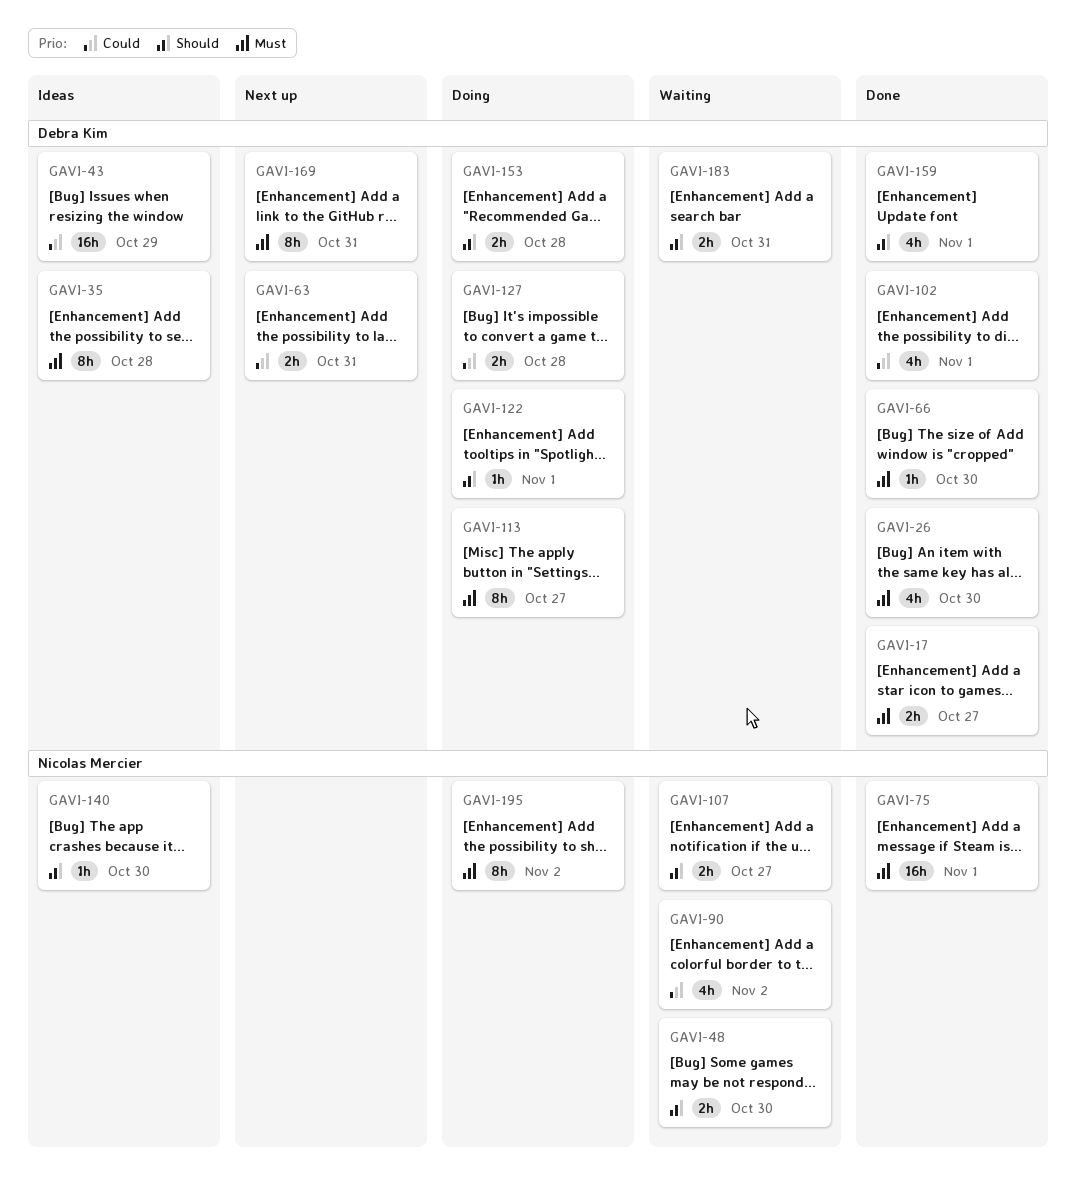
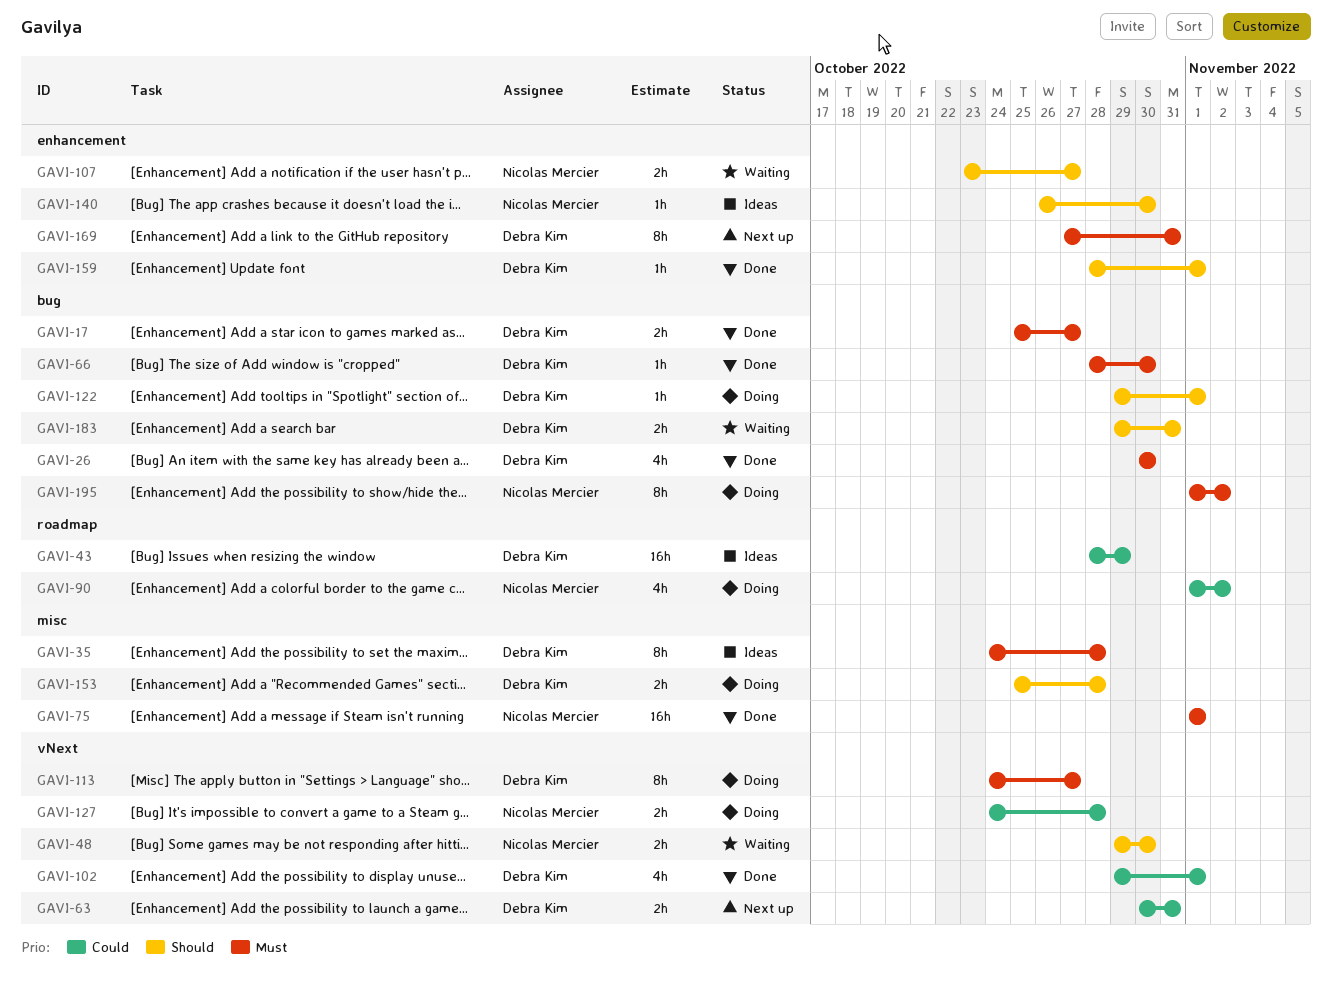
GAVI-90, status: Waiting -> Doing
GAVI-127, owner: Debra Kim -> Nicolas Mercier
GAVI-159, estimate: 4h -> 1h

